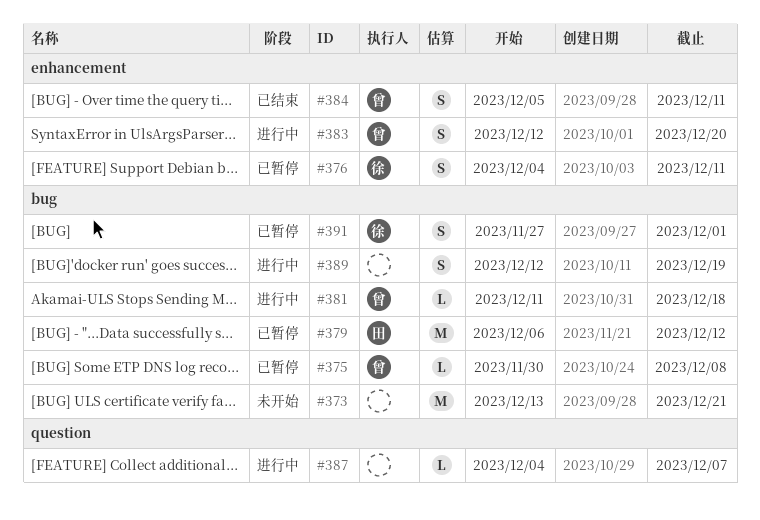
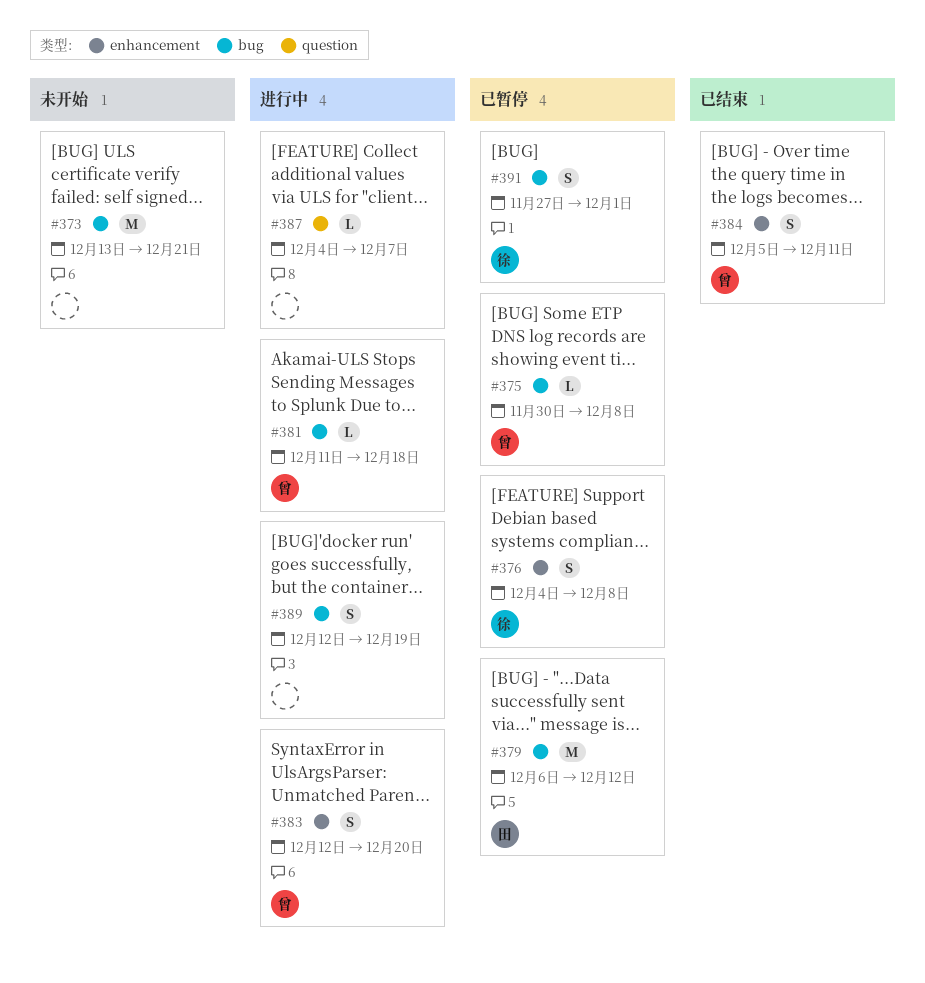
#376, due: Dec 11 -> Dec 8

